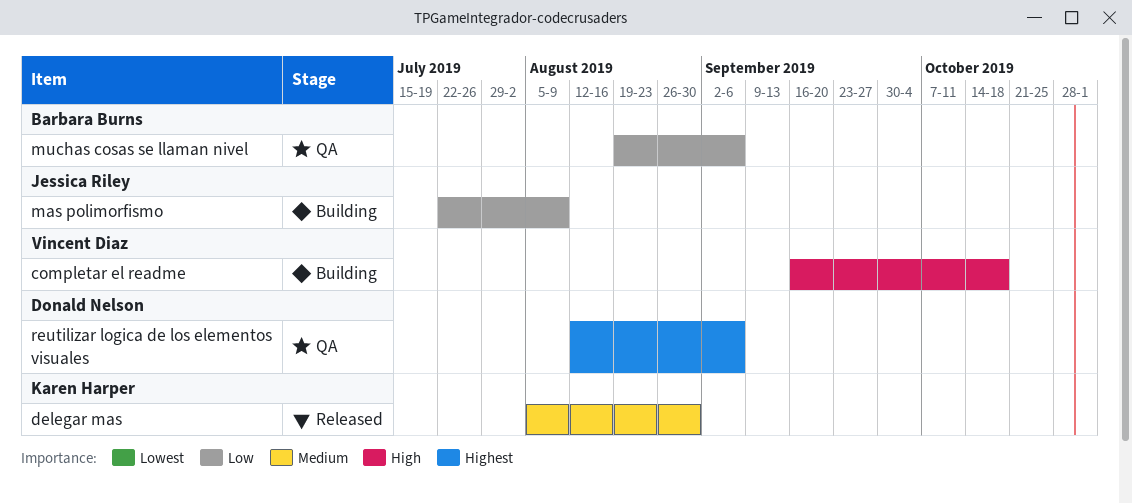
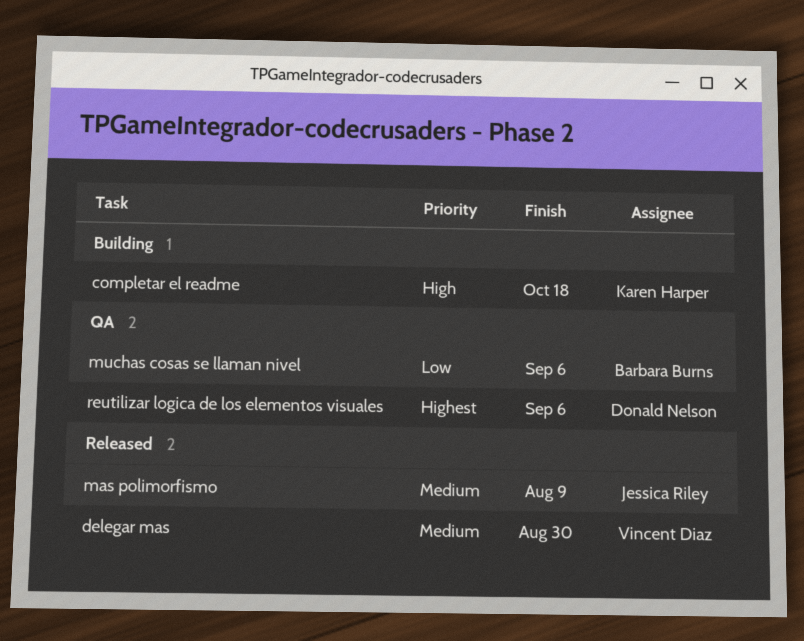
completar el readme, owner: Vincent Diaz -> Karen Harper
delegar mas, owner: Karen Harper -> Vincent Diaz
mas polimorfismo, status: Building -> Released
mas polimorfismo, priority: Low -> Medium

